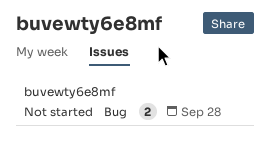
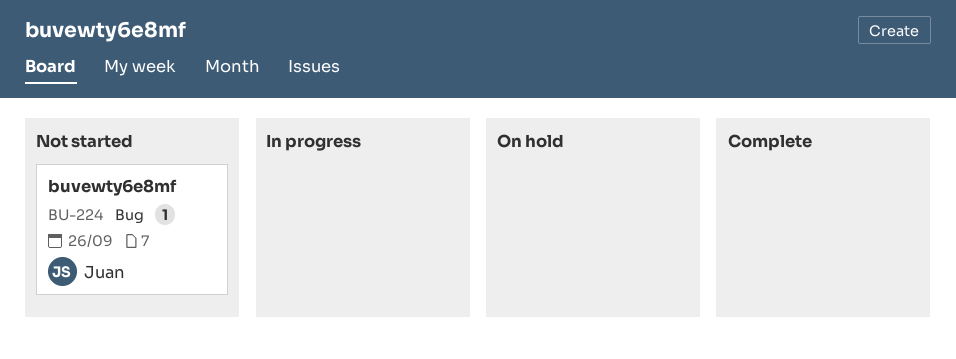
buvewty6e8mf, estimate: 2 -> 1
buvewty6e8mf, due: Sep 28 -> Sep 26

